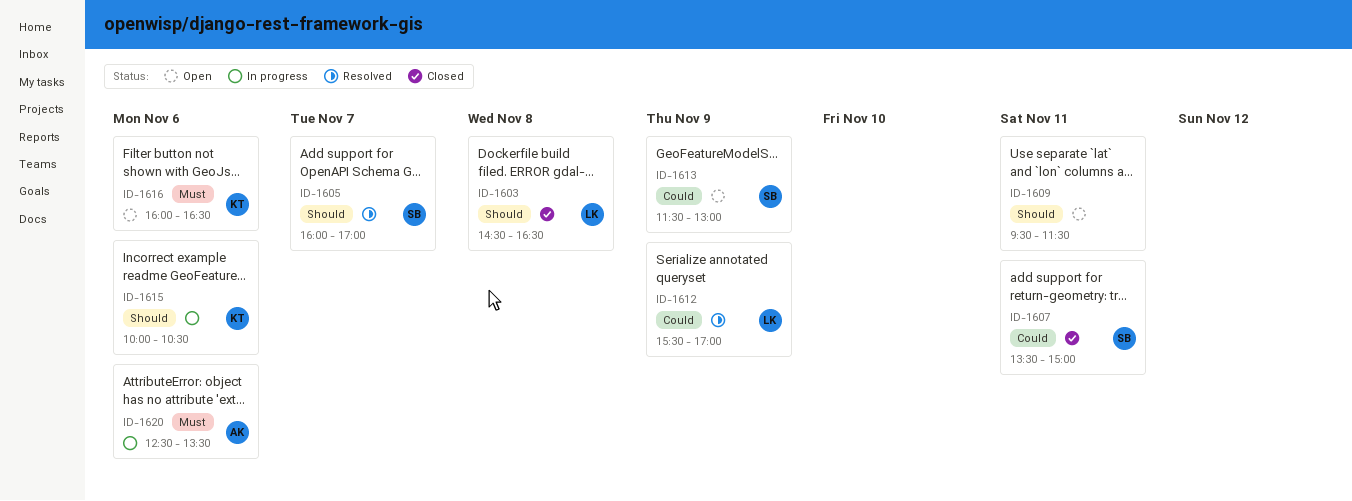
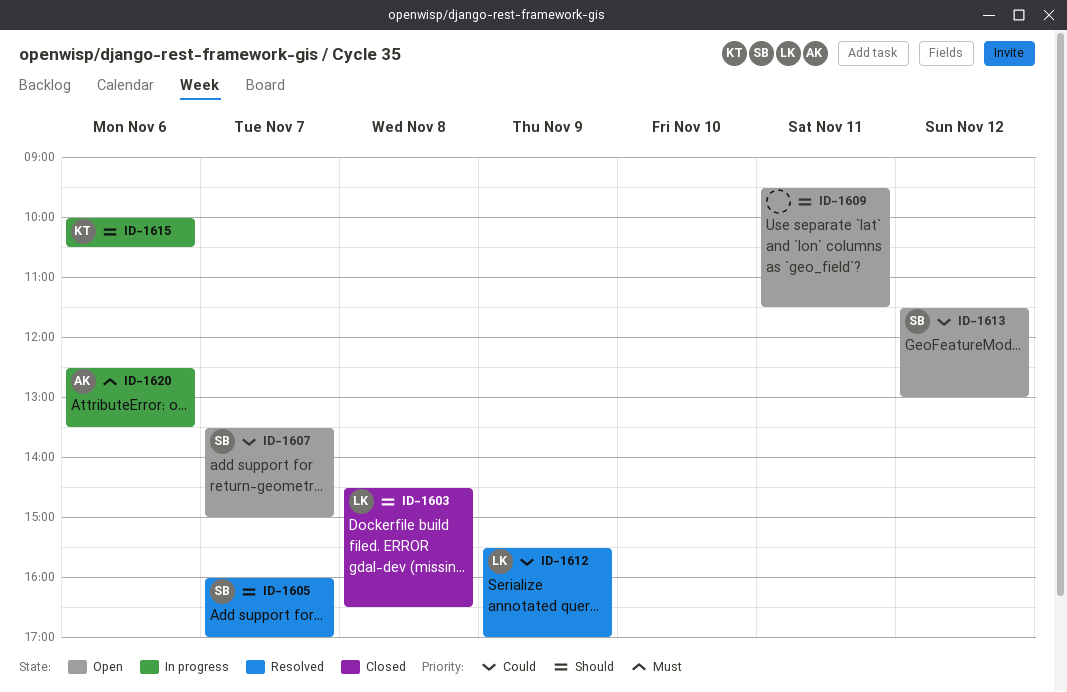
ID-1607, status: Closed -> Open
ID-1607, day: Nov 11 -> Nov 7
ID-1613, day: Nov 9 -> Nov 12
ID-1616: present -> none

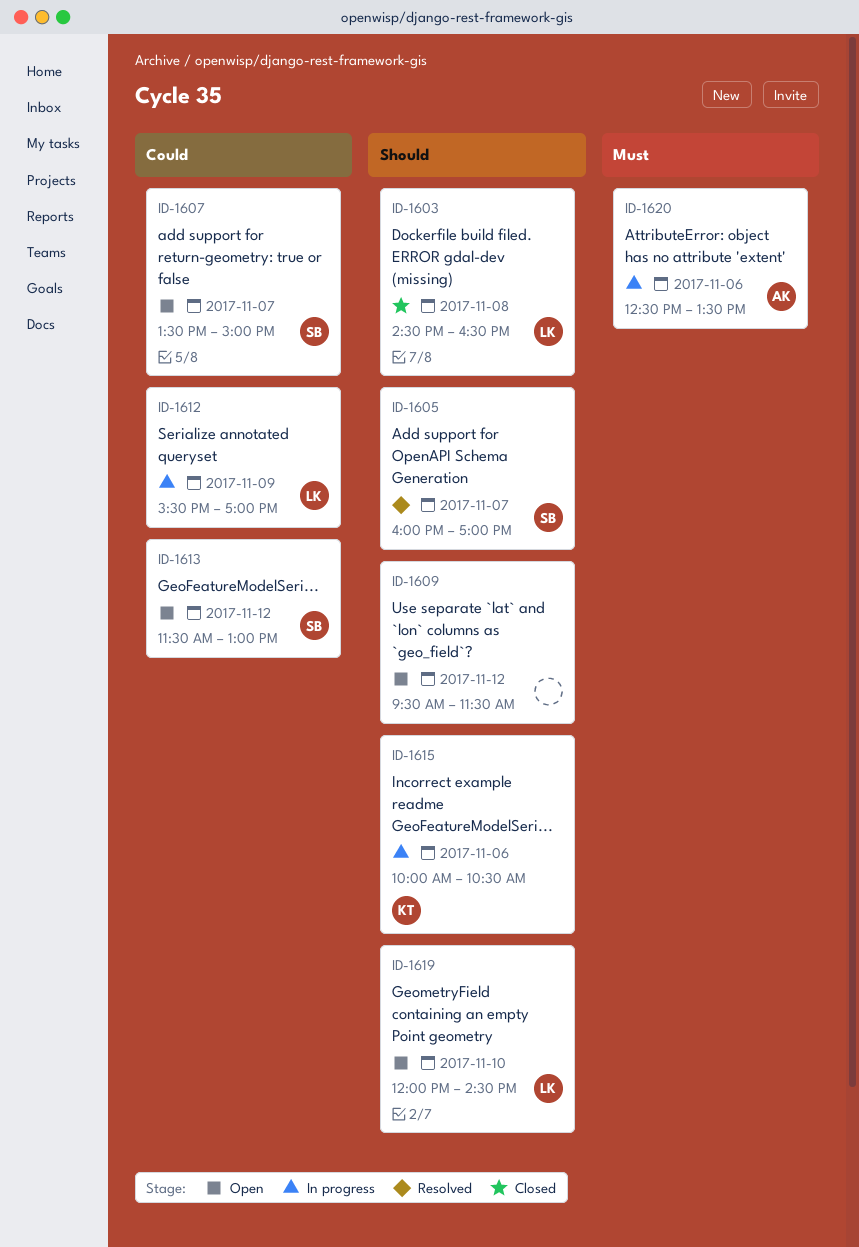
ID-1609, day: Nov 11 -> Nov 12
ID-1612, status: Resolved -> In progress
ID-1619: none -> present

